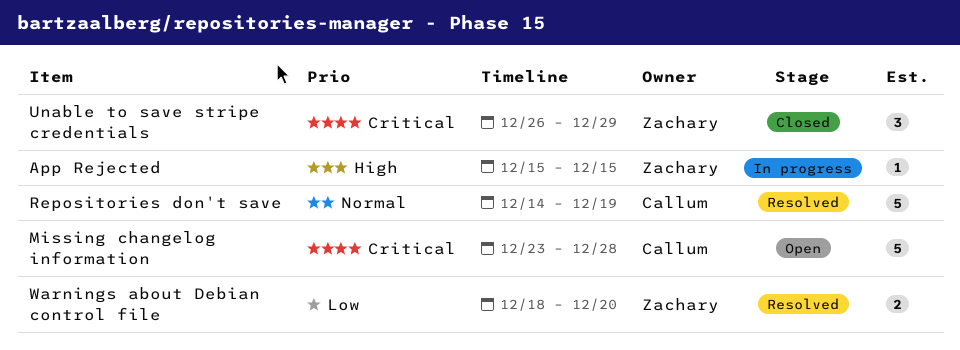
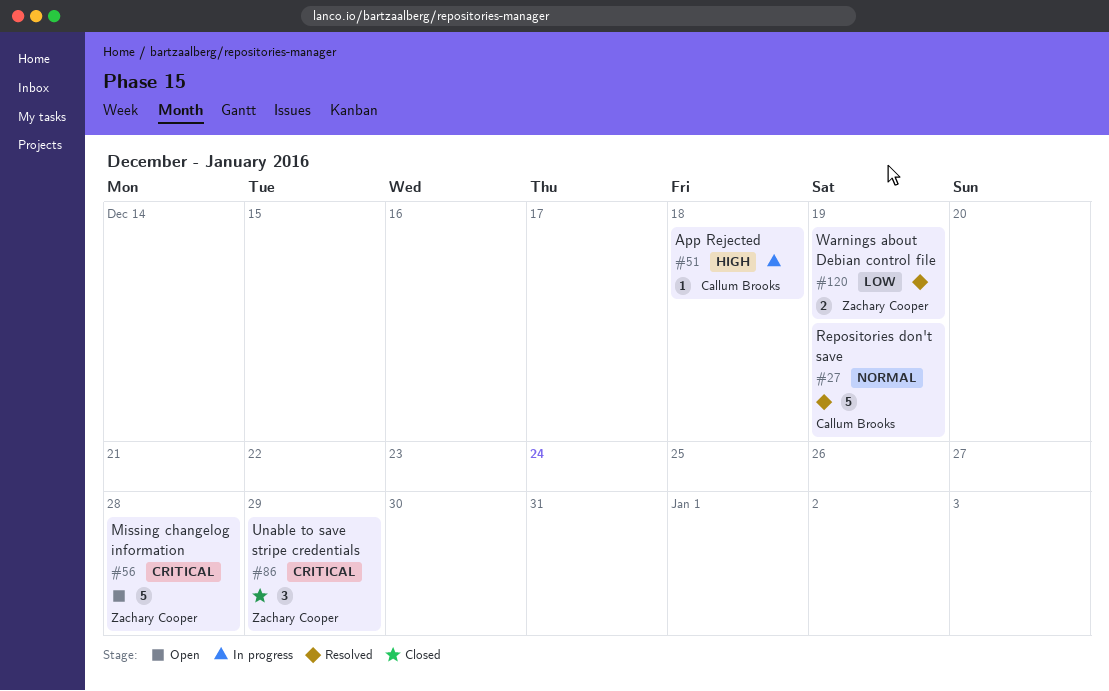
App Rejected, owner: Zachary Cooper -> Callum Brooks
App Rejected, due: Dec 15 -> Dec 18
Missing changelog information, owner: Callum Brooks -> Zachary Cooper
Warnings about Debian control file, due: Dec 20 -> Dec 19

